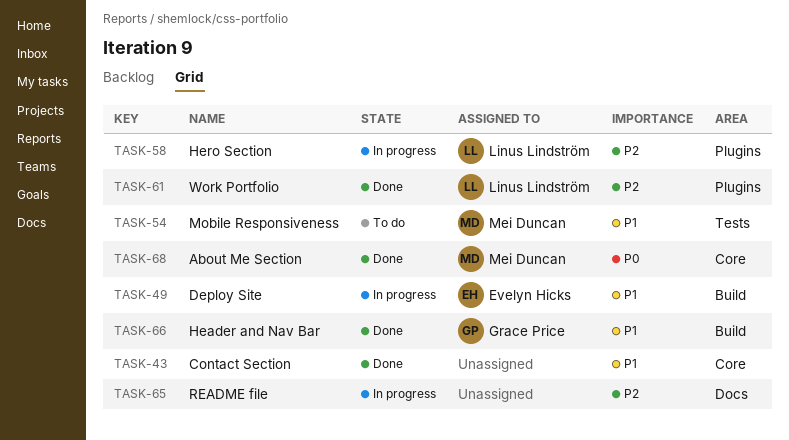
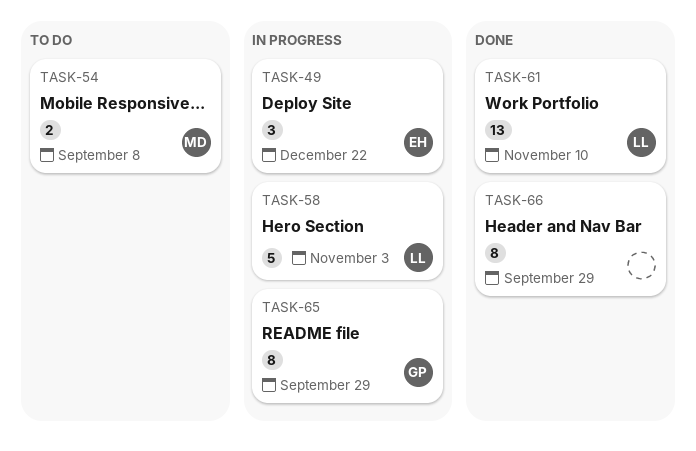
TASK-43: present -> none
TASK-65, owner: none -> Grace Price
TASK-66, owner: Grace Price -> none
TASK-68: present -> none

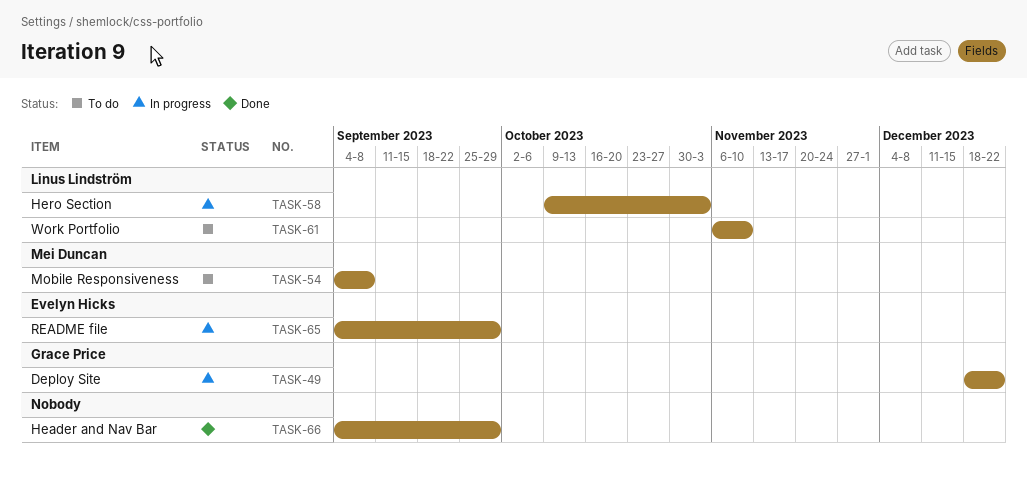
TASK-49, owner: Evelyn Hicks -> Grace Price
TASK-61, status: Done -> To do
TASK-65, owner: Grace Price -> Evelyn Hicks

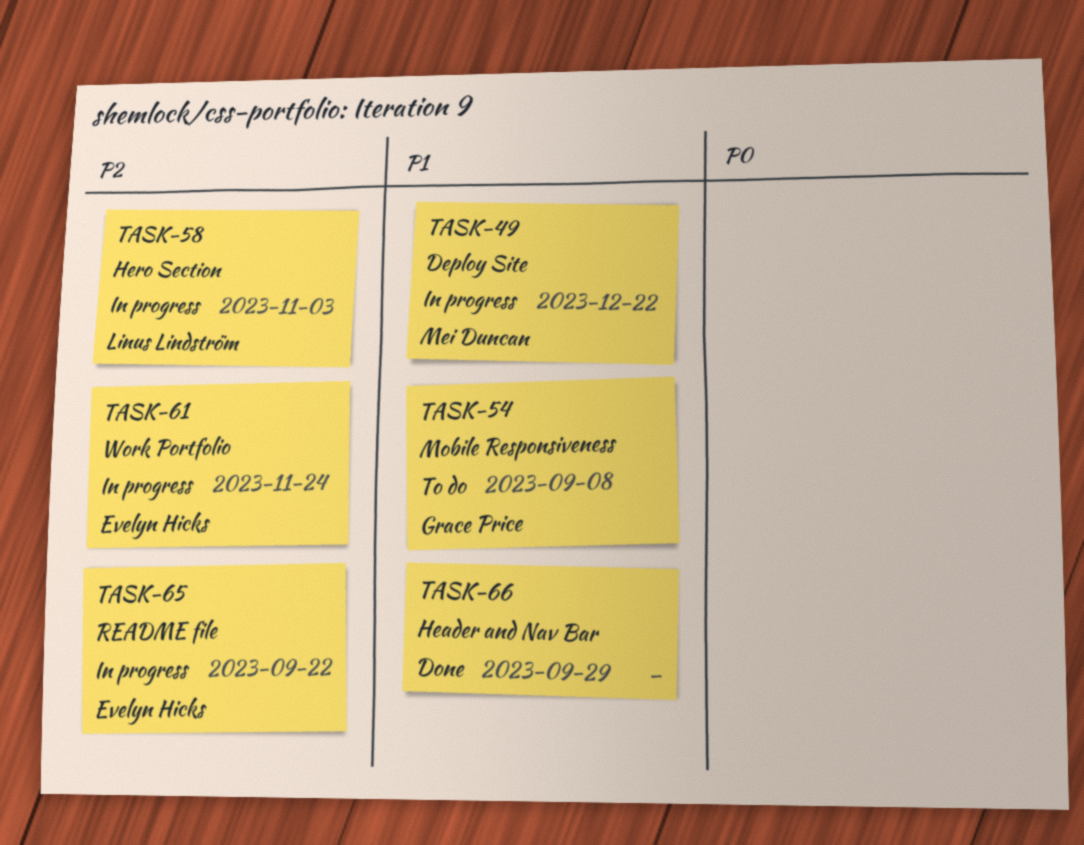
TASK-49, owner: Grace Price -> Mei Duncan
TASK-54, owner: Mei Duncan -> Grace Price
TASK-61, status: To do -> In progress
TASK-61, owner: Linus Lindström -> Evelyn Hicks
TASK-61, due: Nov 10 -> Nov 24
TASK-65, due: Sep 29 -> Sep 22

